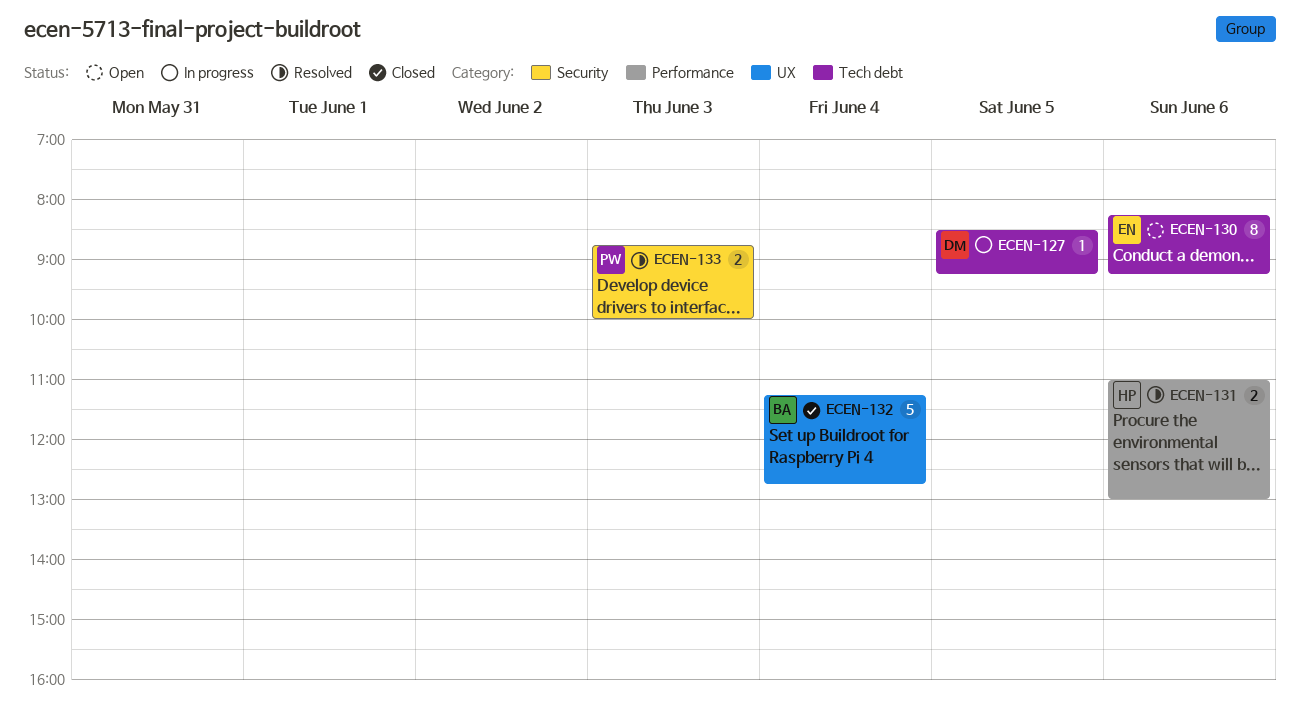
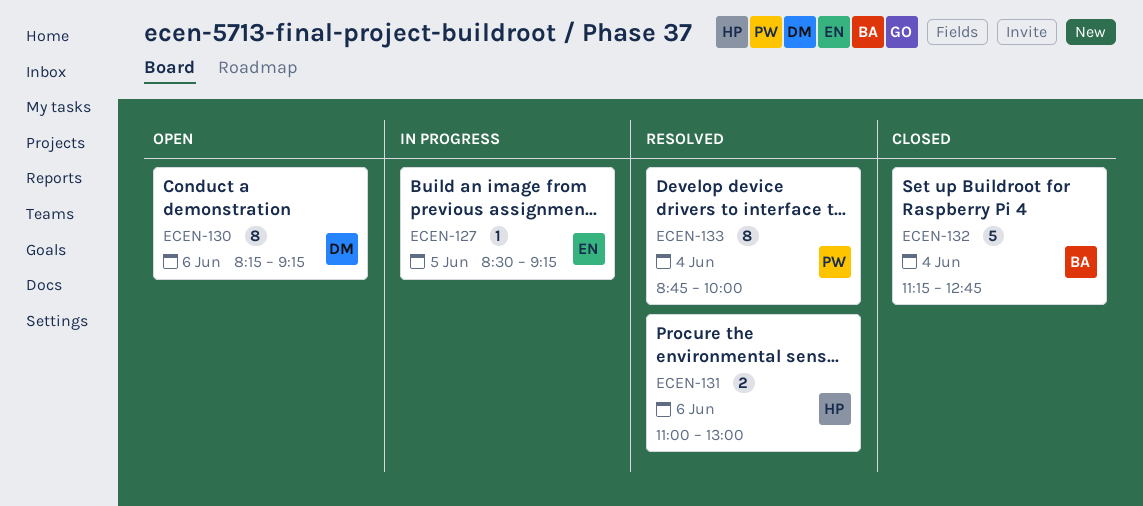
ECEN-127, owner: DM -> EN
ECEN-130, owner: EN -> DM
ECEN-133, estimate: 2 -> 8
ECEN-133, day: Jun 3 -> Jun 4

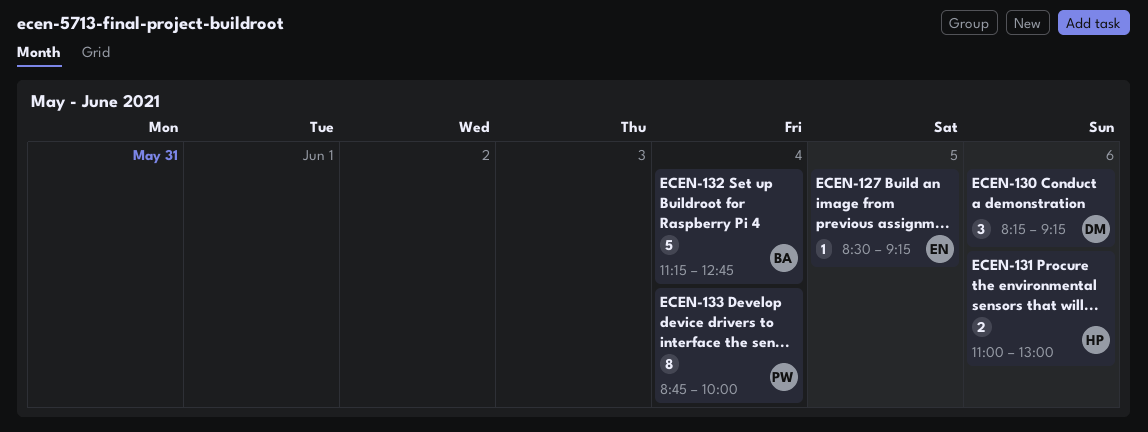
ECEN-130, estimate: 8 -> 3

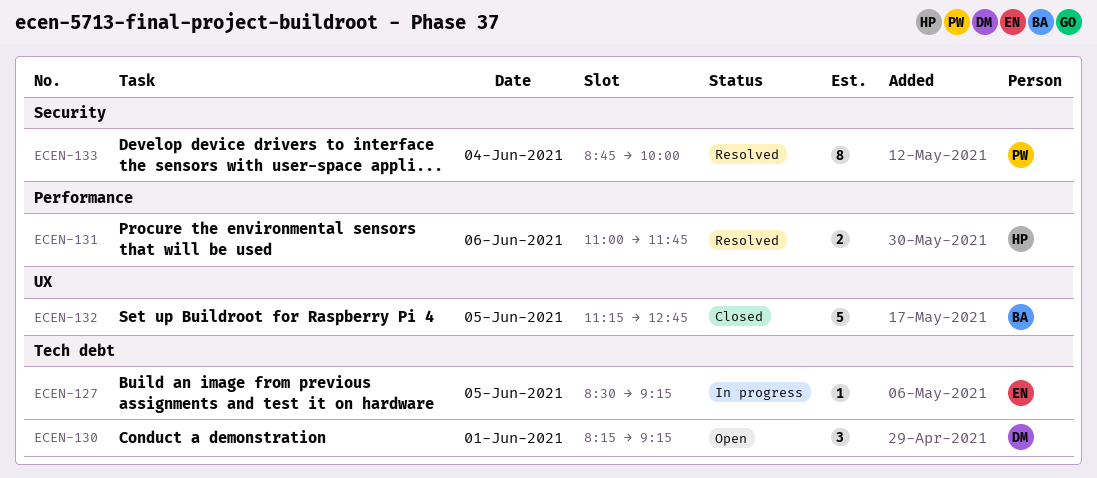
ECEN-130, day: Jun 6 -> Jun 1
ECEN-131, ends: 13:00 -> 11:45
ECEN-132, day: Jun 4 -> Jun 5

